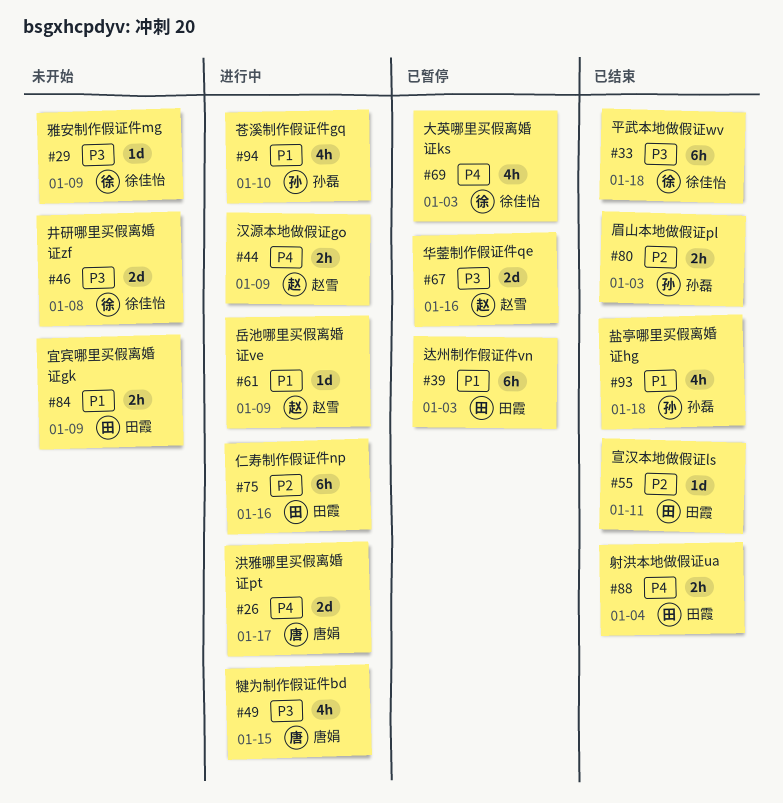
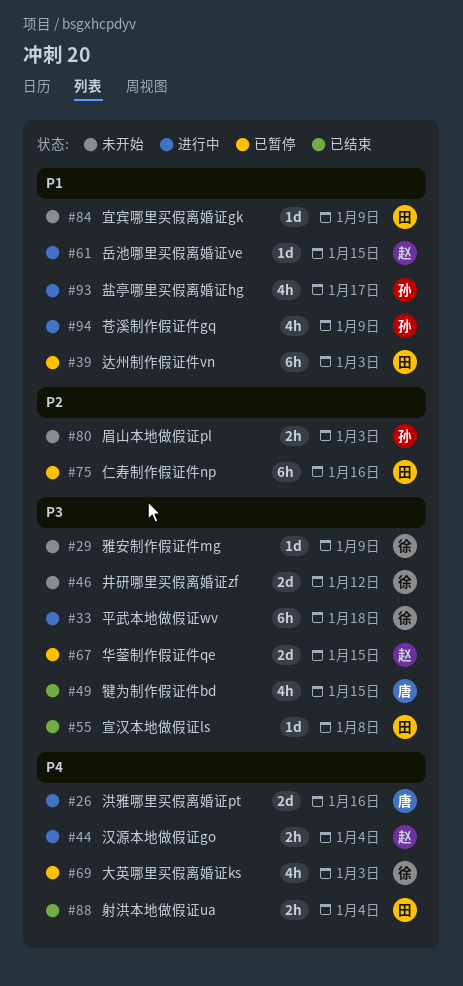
#26, due: Jan 17 -> Jan 16
#33, status: 已结束 -> 进行中
#44, due: Jan 9 -> Jan 4
#46, due: Jan 8 -> Jan 12
#49, status: 进行中 -> 已结束
#55, priority: P2 -> P3
#55, due: Jan 11 -> Jan 8
#61, due: Jan 9 -> Jan 15
#67, due: Jan 16 -> Jan 15
#75, status: 进行中 -> 已暂停
#80, status: 已结束 -> 未开始
#84, estimate: 2h -> 1d
#93, status: 已结束 -> 进行中
#93, due: Jan 18 -> Jan 17
#94, due: Jan 10 -> Jan 9

